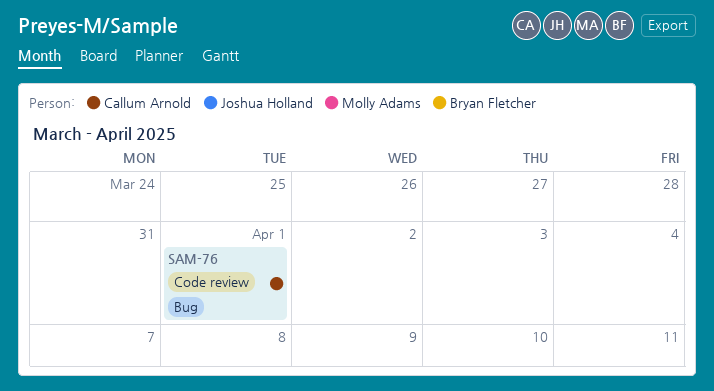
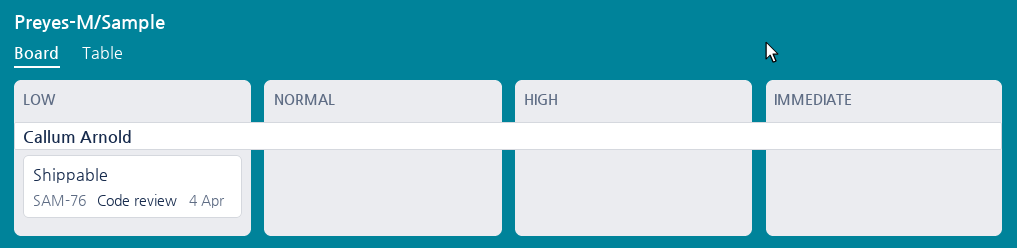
SAM-76, due: Apr 1 -> Apr 4

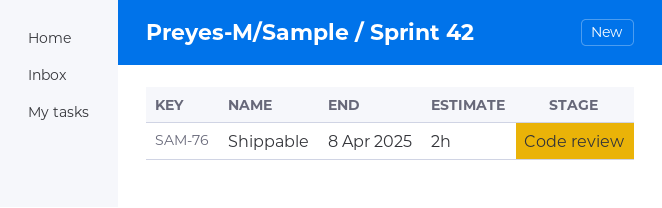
SAM-76, due: Apr 4 -> Apr 8

